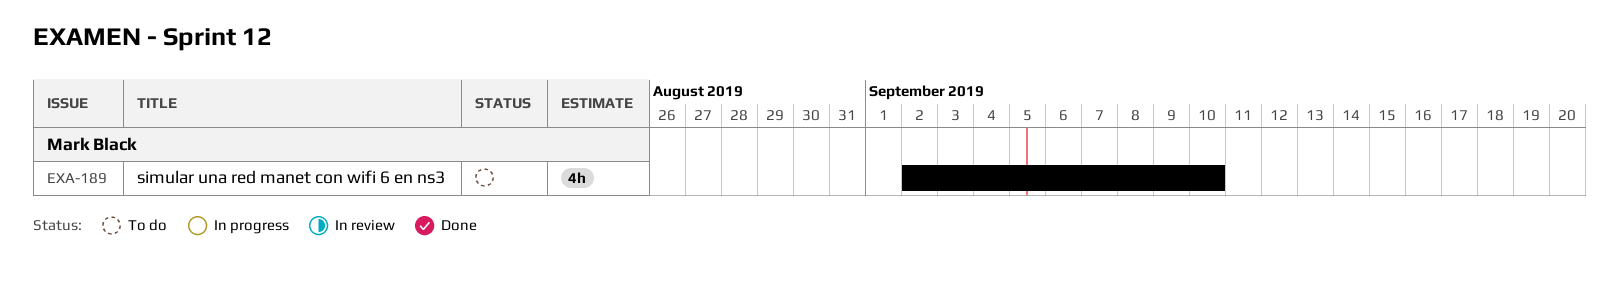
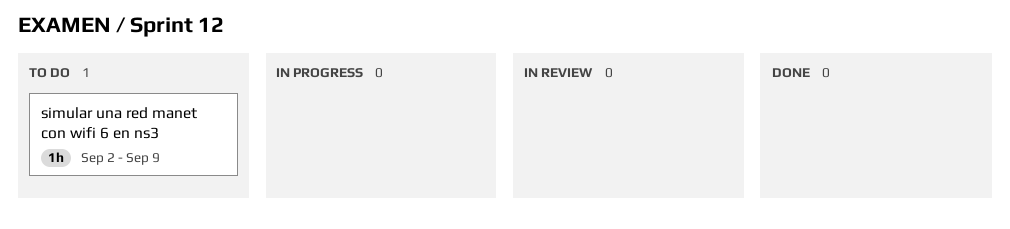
simular una red manet con wifi 6 en ns3, estimate: 4h -> 1h
simular una red manet con wifi 6 en ns3, due: Sep 10 -> Sep 9

